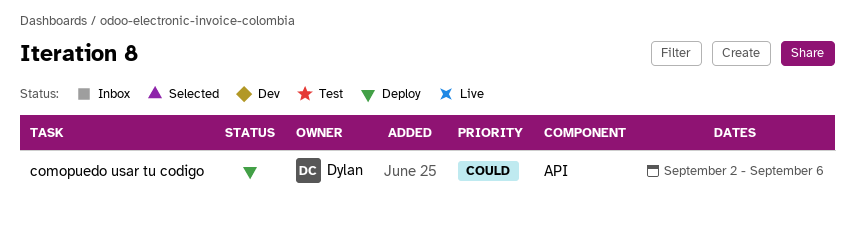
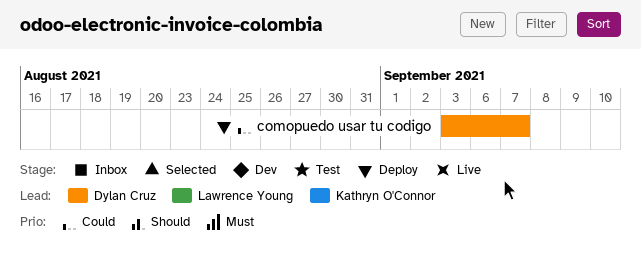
comopuedo usar tu codigo, start: Sep 2 -> Sep 3
comopuedo usar tu codigo, due: Sep 6 -> Sep 7

